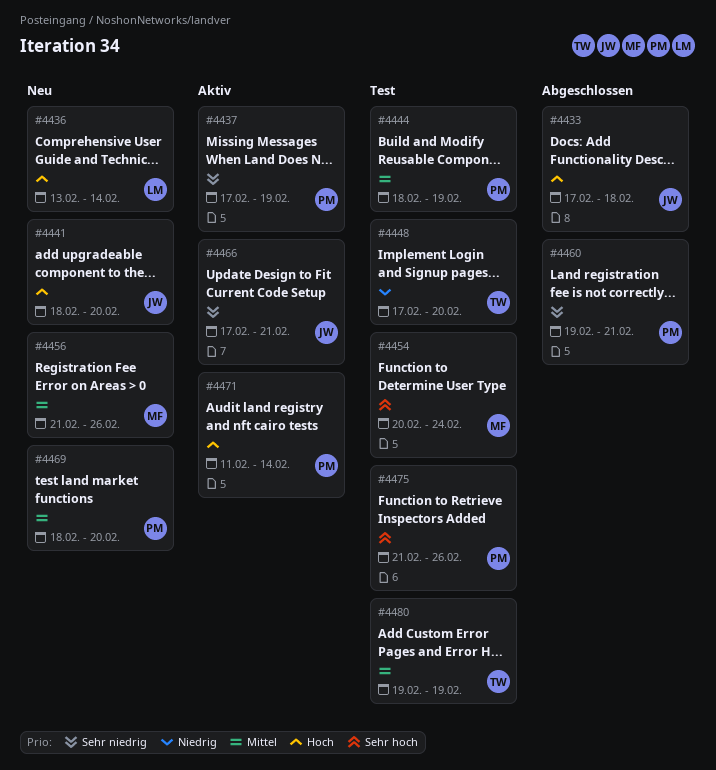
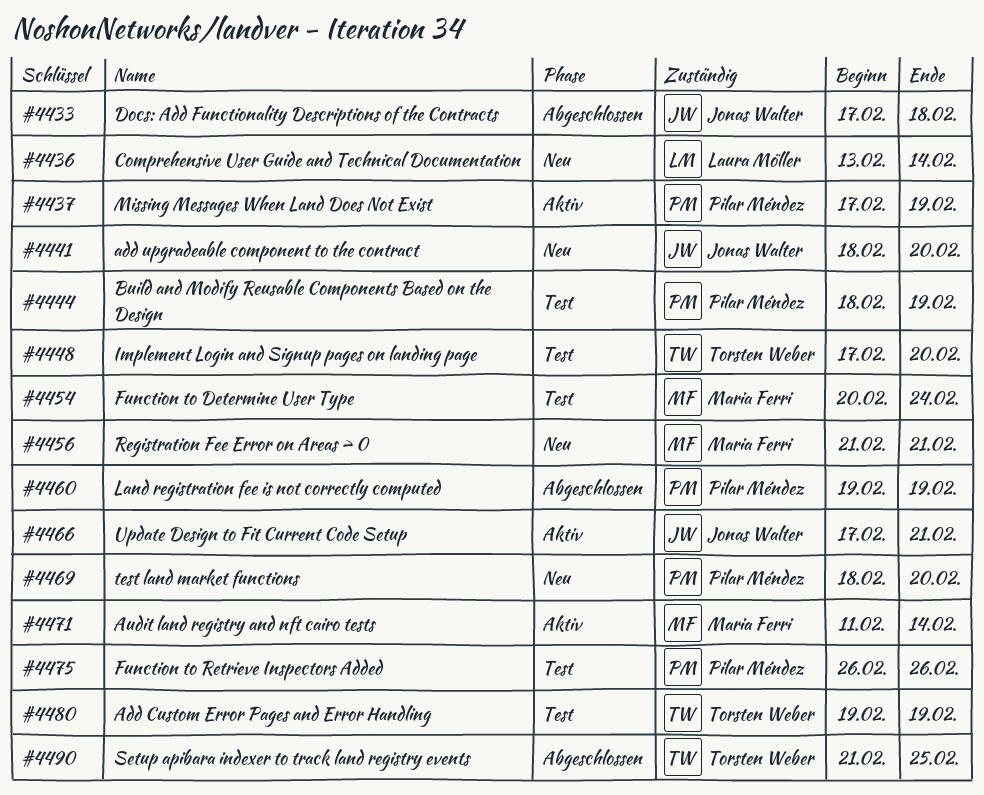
#4456, due: Feb 26 -> Feb 21
#4460, due: Feb 21 -> Feb 19
#4471, owner: Pilar Méndez -> Maria Ferri
#4475, start: Feb 21 -> Feb 26
#4490: none -> present

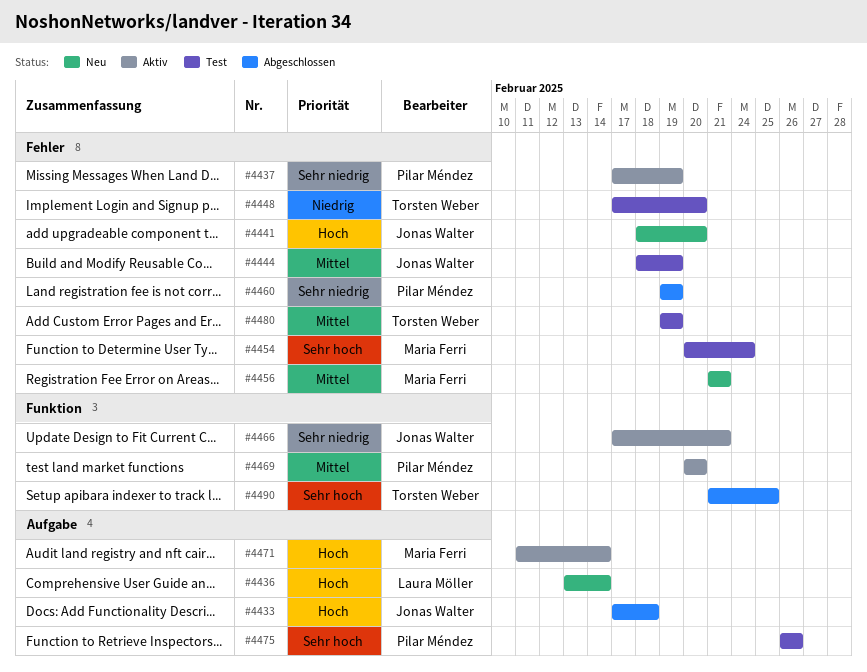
#4444, owner: Pilar Méndez -> Jonas Walter
#4469, status: Neu -> Aktiv
#4469, start: Feb 18 -> Feb 20

